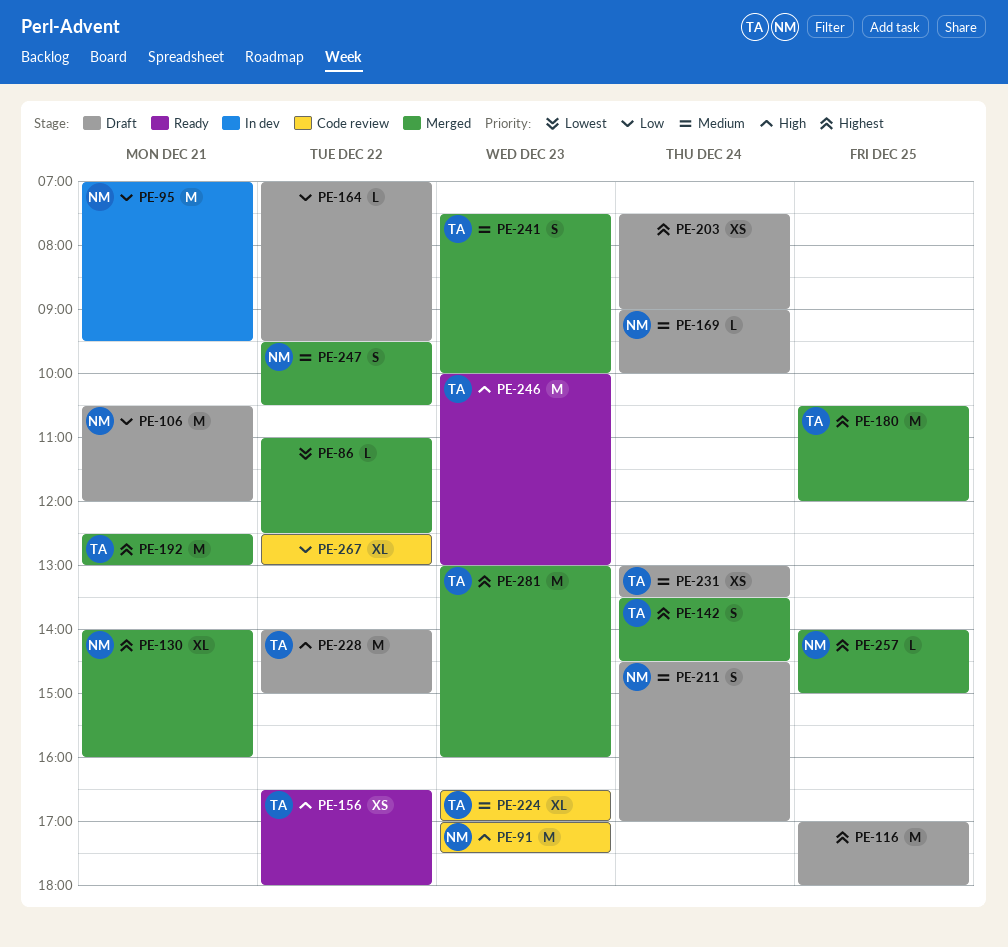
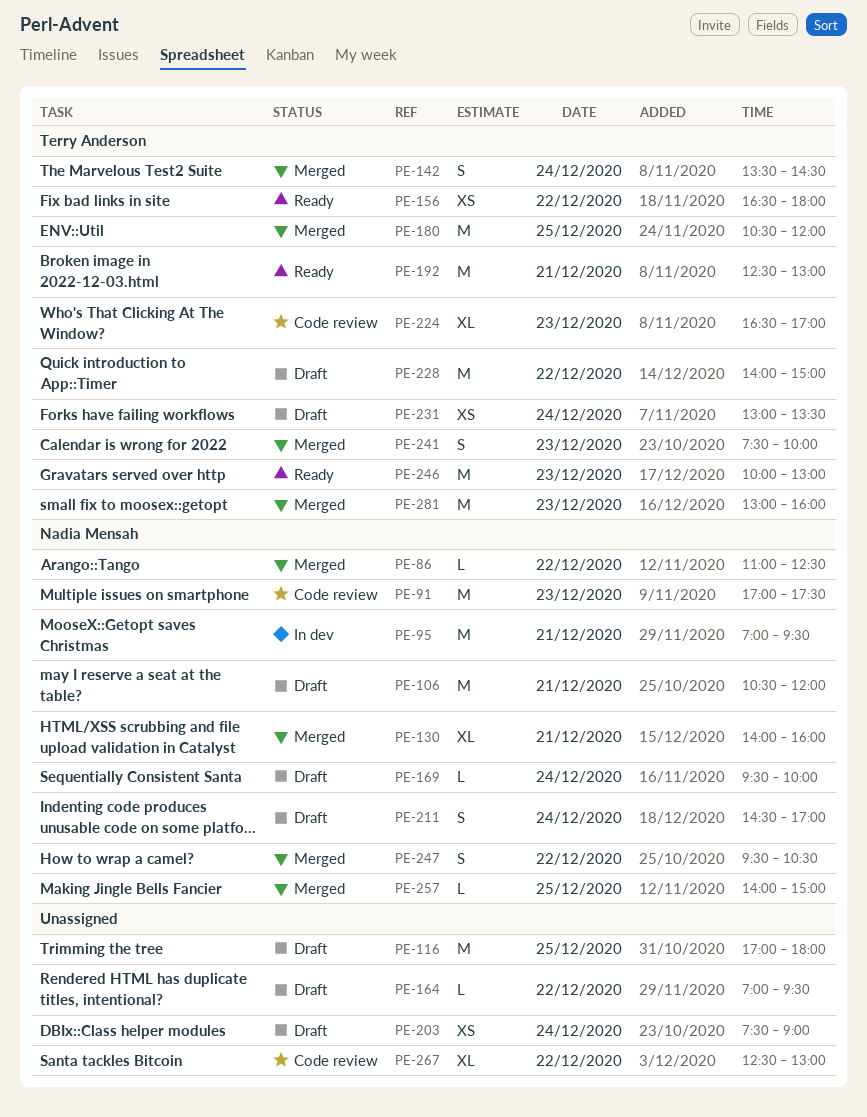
PE-86, owner: none -> Nadia Mensah
PE-169, begins: 09:00 -> 09:30
PE-192, status: Merged -> Ready

